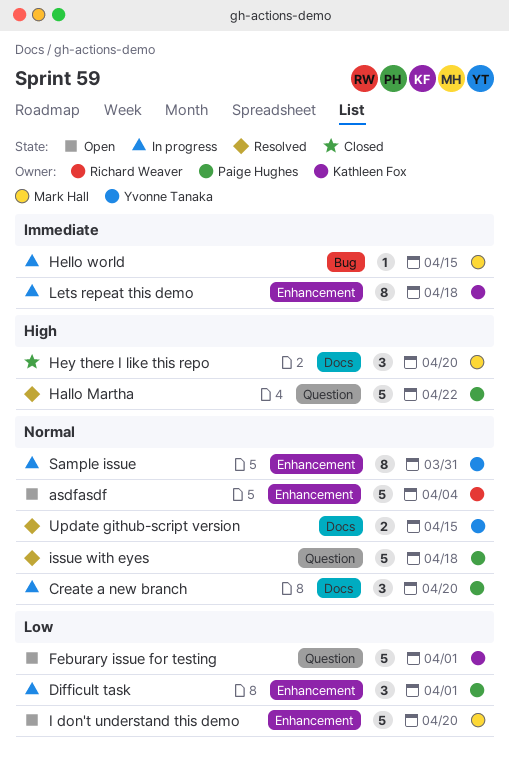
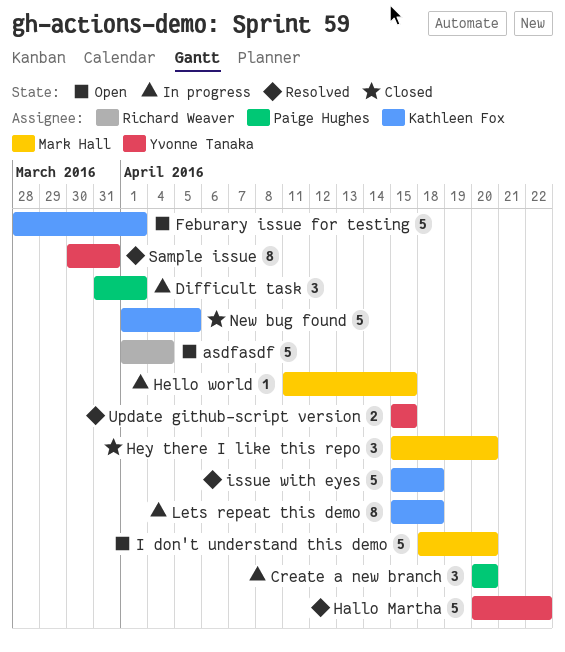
Hallo Martha, owner: Paige Hughes -> Yvonne Tanaka
issue with eyes, owner: Paige Hughes -> Kathleen Fox
New bug found: none -> present
Sample issue, status: In progress -> Resolved

